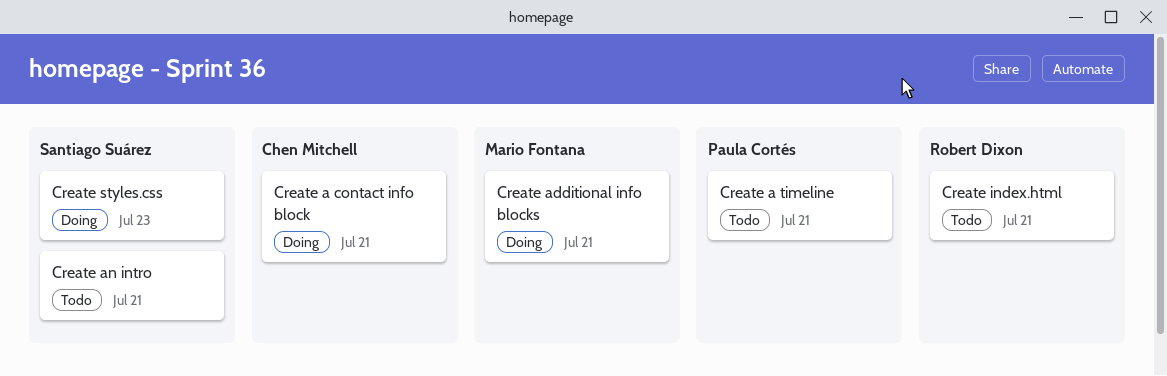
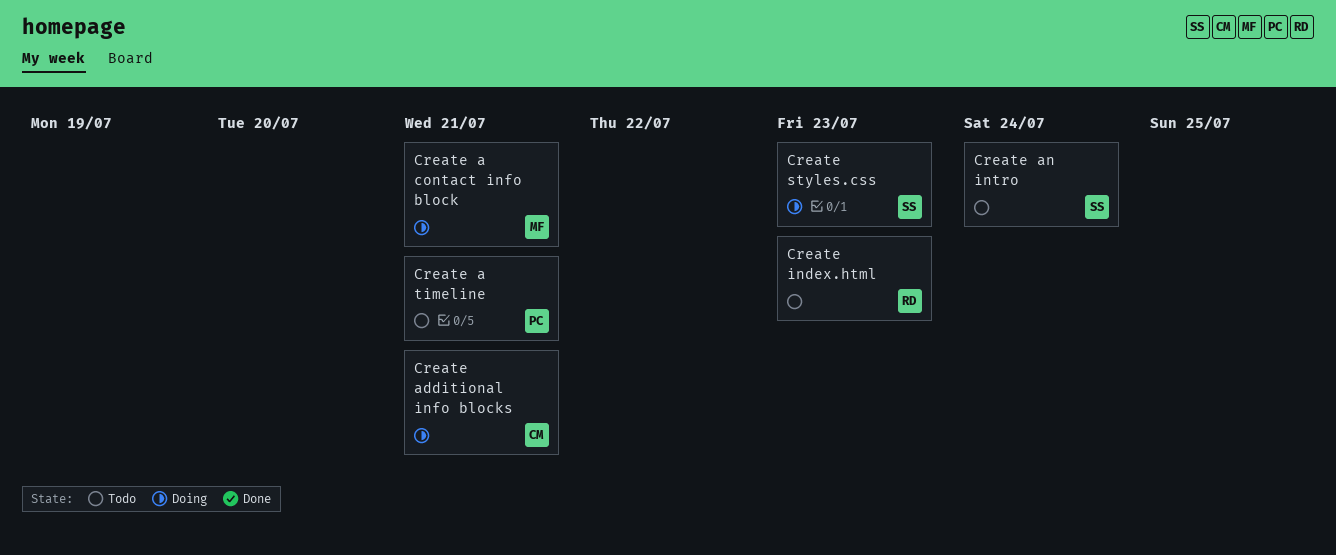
Create a contact info block, owner: Chen Mitchell -> Mario Fontana
Create additional info blocks, owner: Mario Fontana -> Chen Mitchell
Create an intro, due: Jul 21 -> Jul 24
Create index.html, due: Jul 21 -> Jul 23

